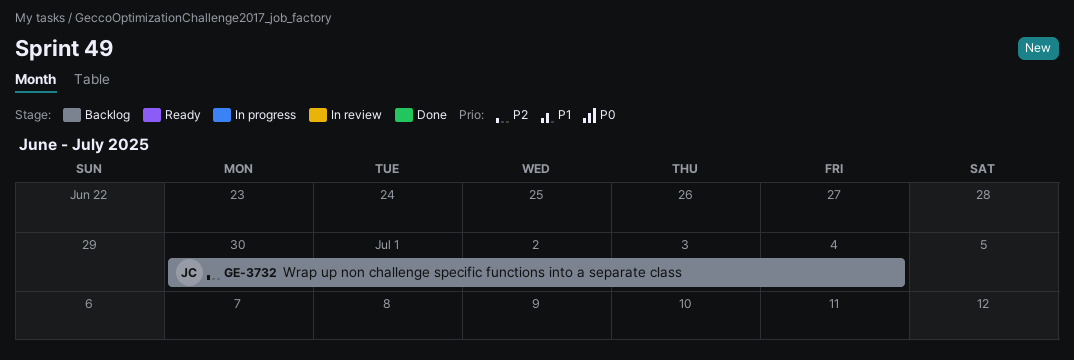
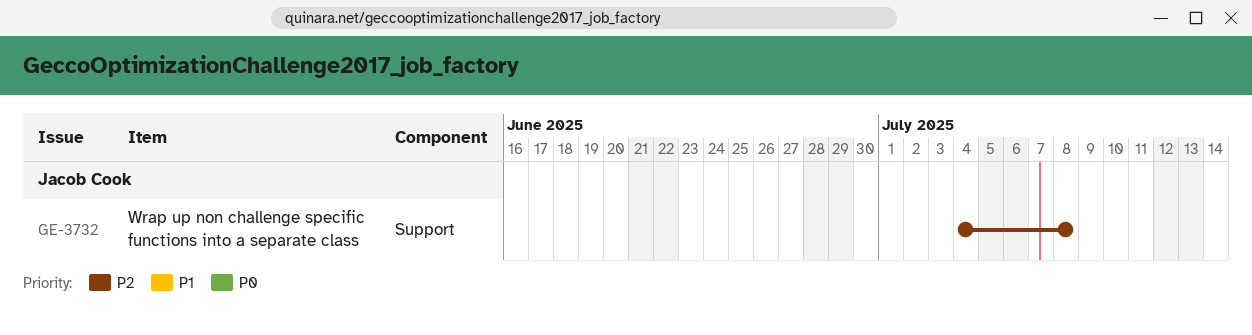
GE-3732, start: Jun 30 -> Jul 4
GE-3732, due: Jul 4 -> Jul 8

